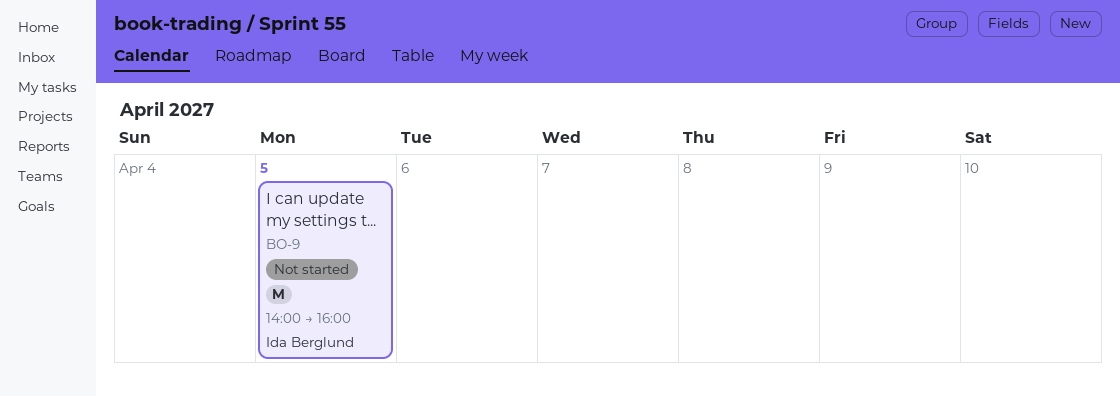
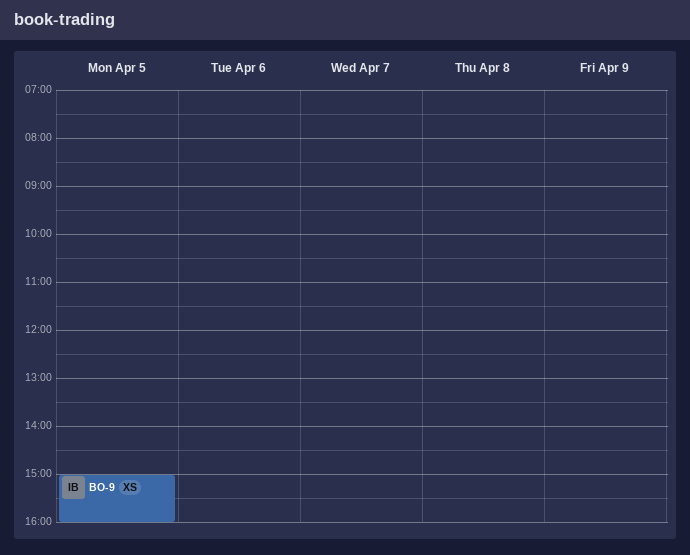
BO-9, estimate: M -> XS
BO-9, begins: 14:00 -> 15:00

